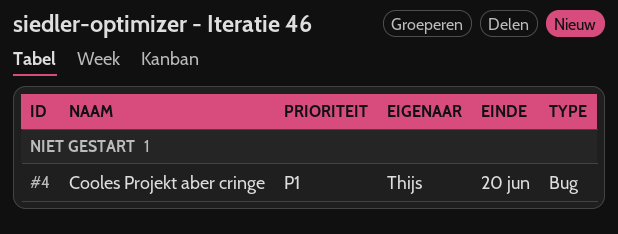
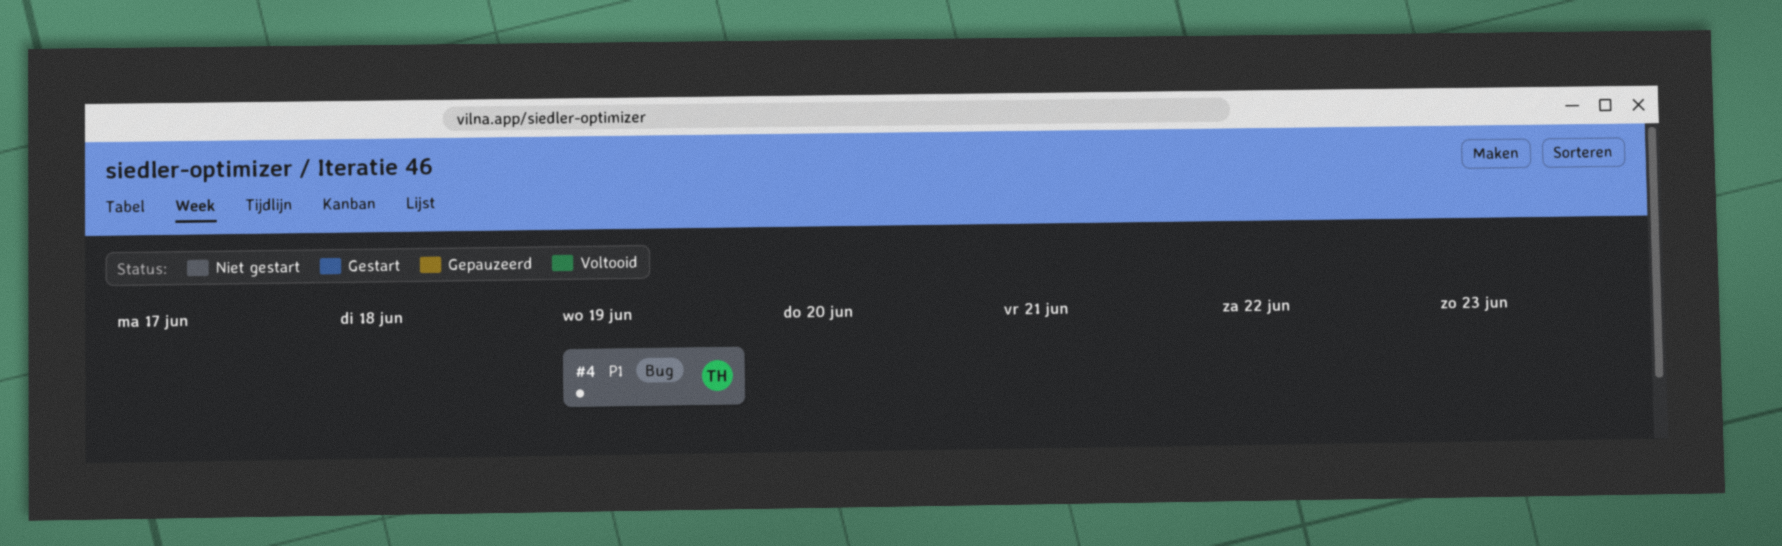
#4, due: Jun 20 -> Jun 19

